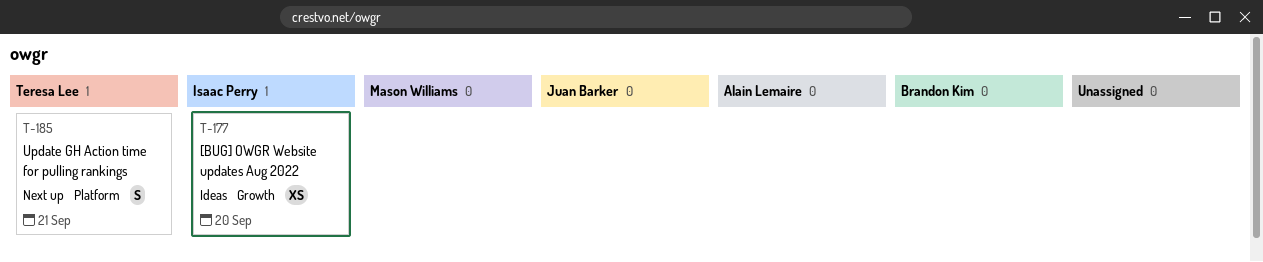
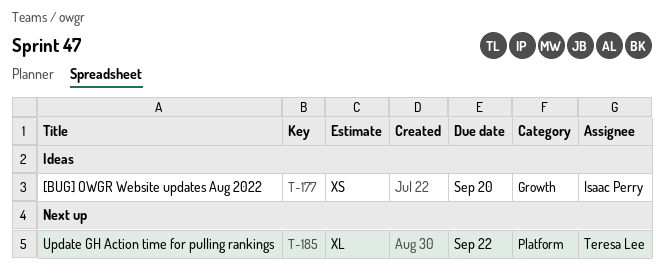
T-185, estimate: S -> XL
T-185, due: Sep 21 -> Sep 22

